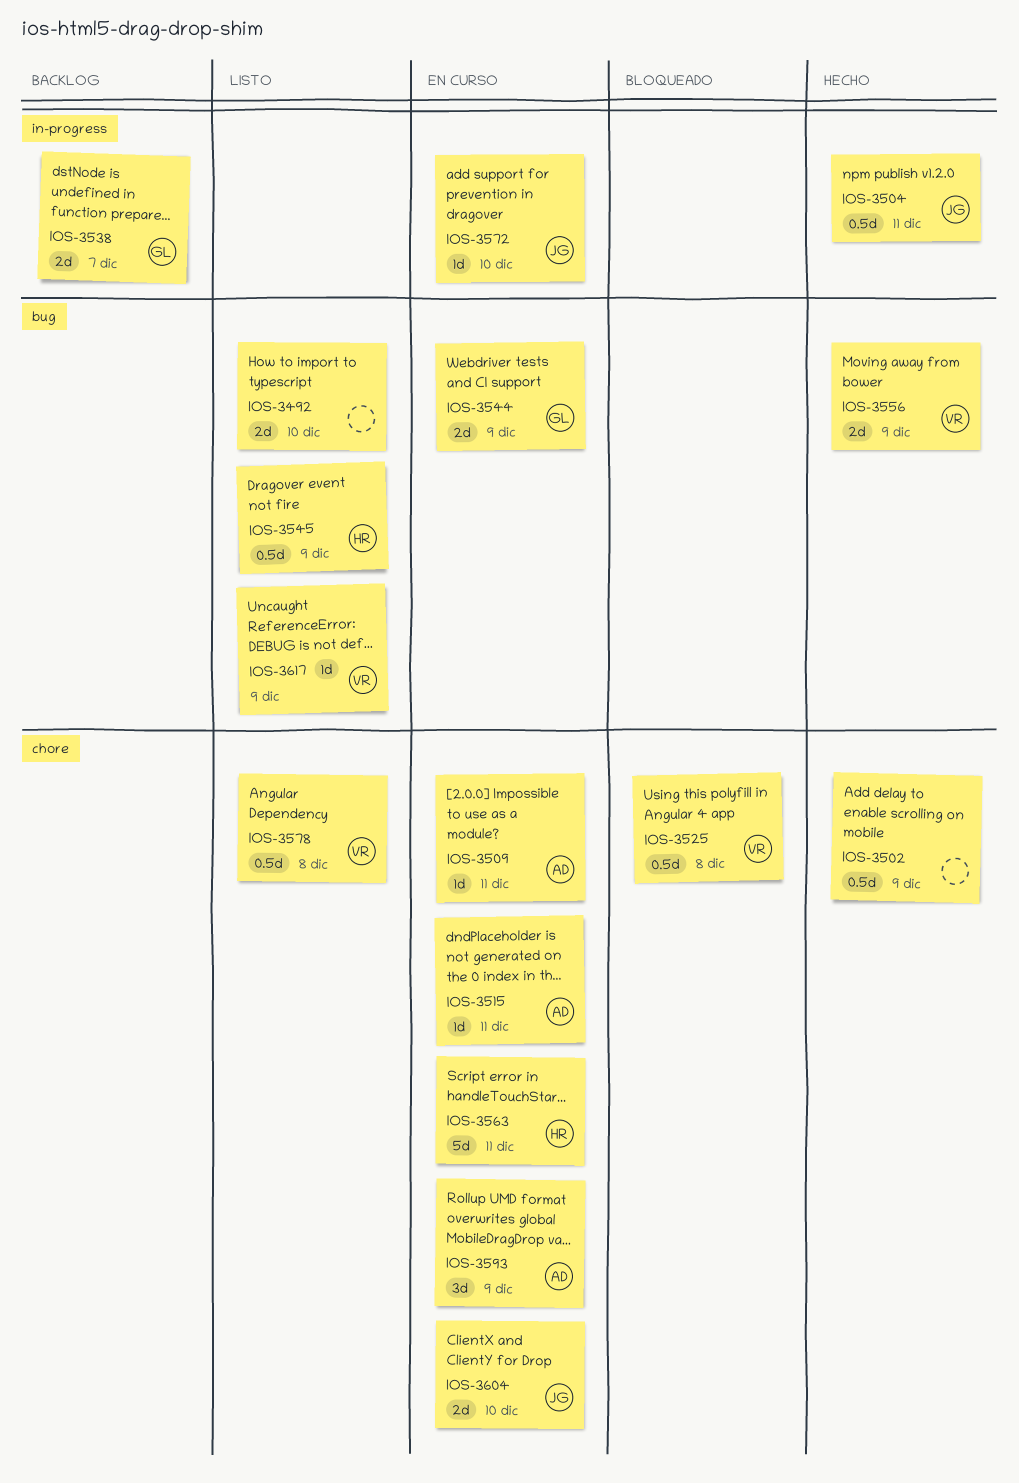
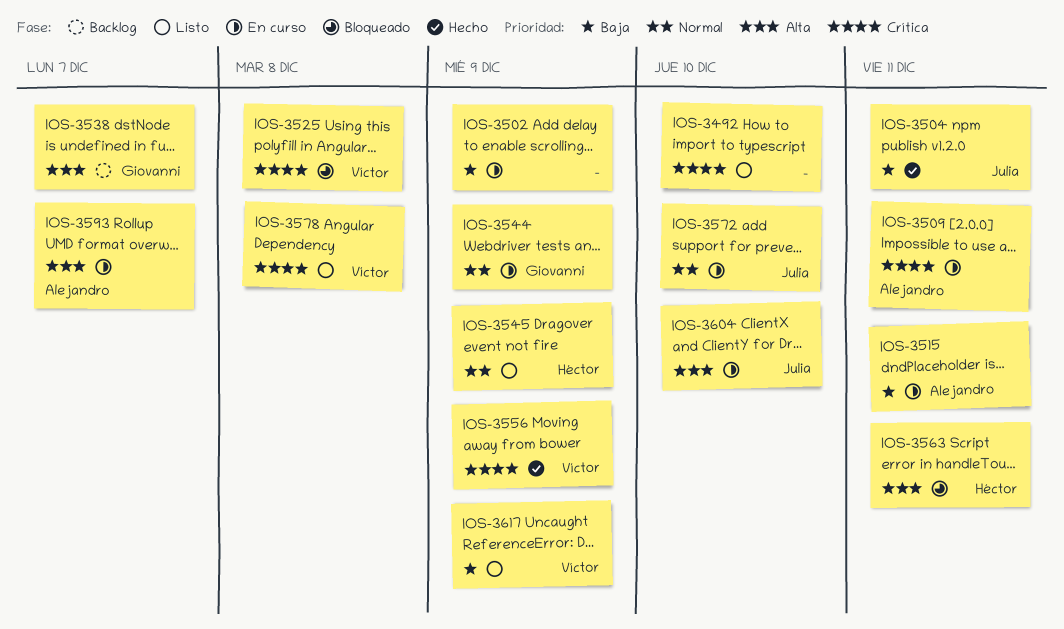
IOS-3502, status: Hecho -> En curso
IOS-3563, status: En curso -> Bloqueado
IOS-3593, due: Dec 9 -> Dec 7

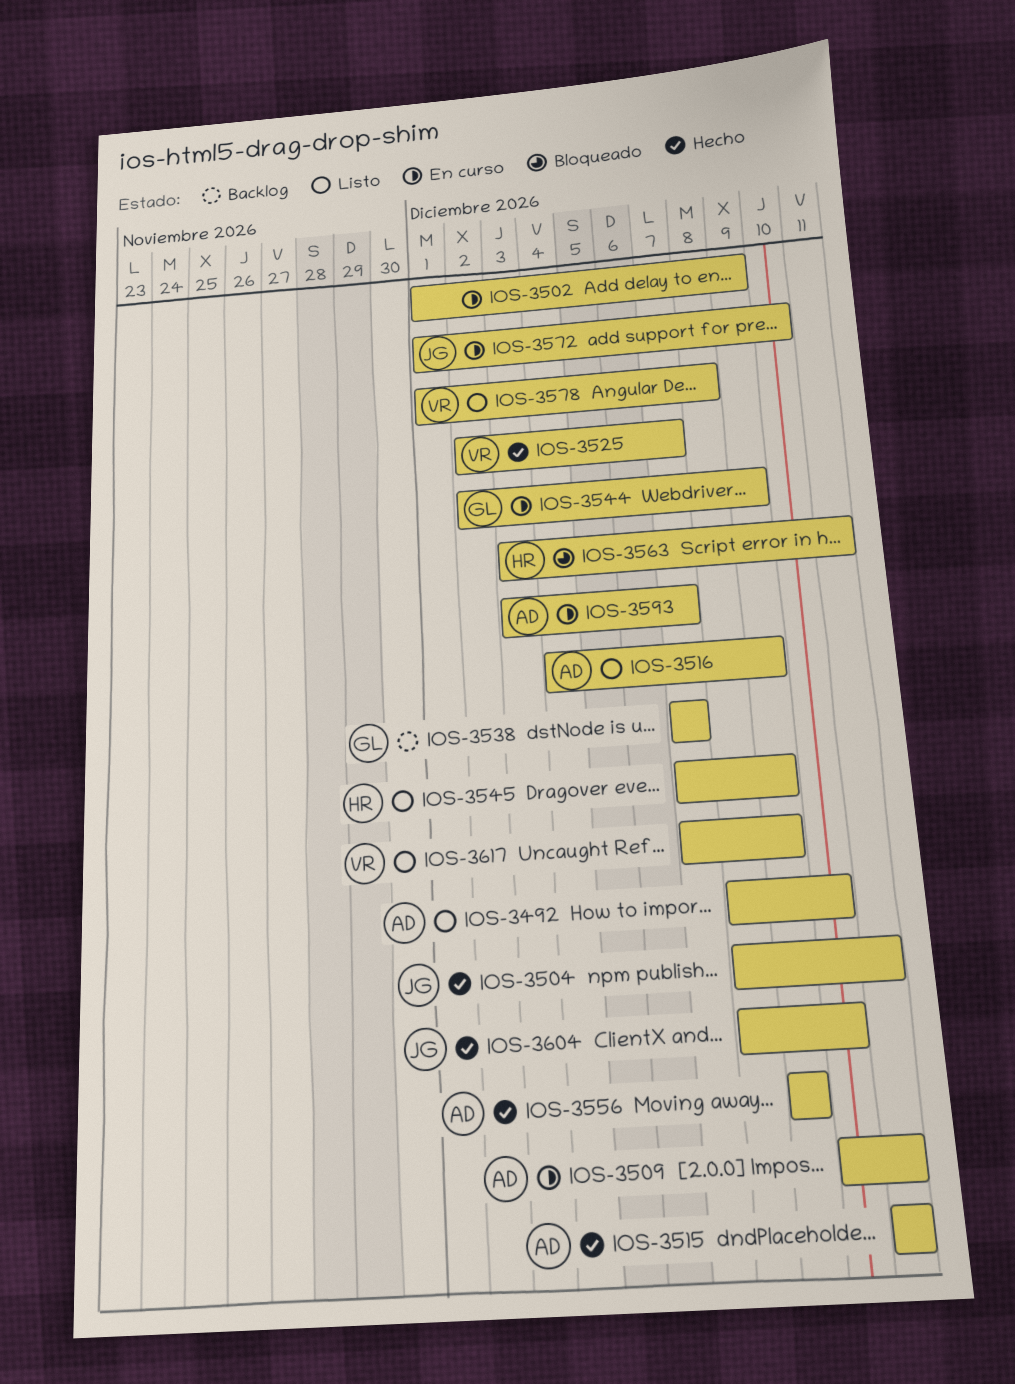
IOS-3492, owner: none -> Alejandro
IOS-3515, status: En curso -> Hecho
IOS-3516: none -> present
IOS-3525, status: Bloqueado -> Hecho
IOS-3525, due: Dec 8 -> Dec 7
IOS-3556, owner: Víctor -> Alejandro
IOS-3604, status: En curso -> Hecho

